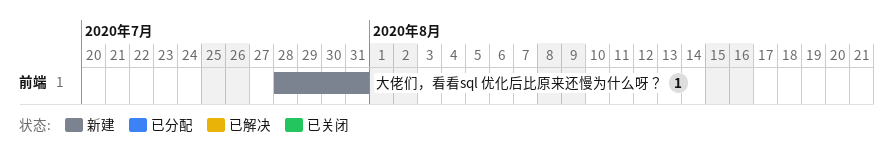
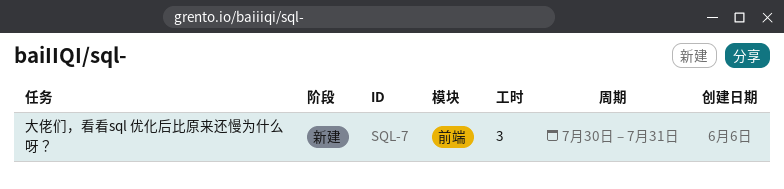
大佬们，看看sql 优化后比原来还慢为什么呀？, estimate: 1 -> 3
大佬们，看看sql 优化后比原来还慢为什么呀？, start: Jul 28 -> Jul 30

